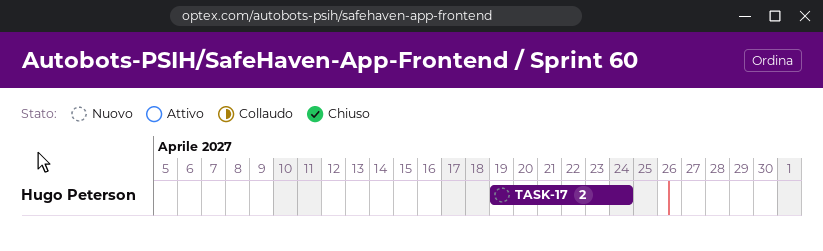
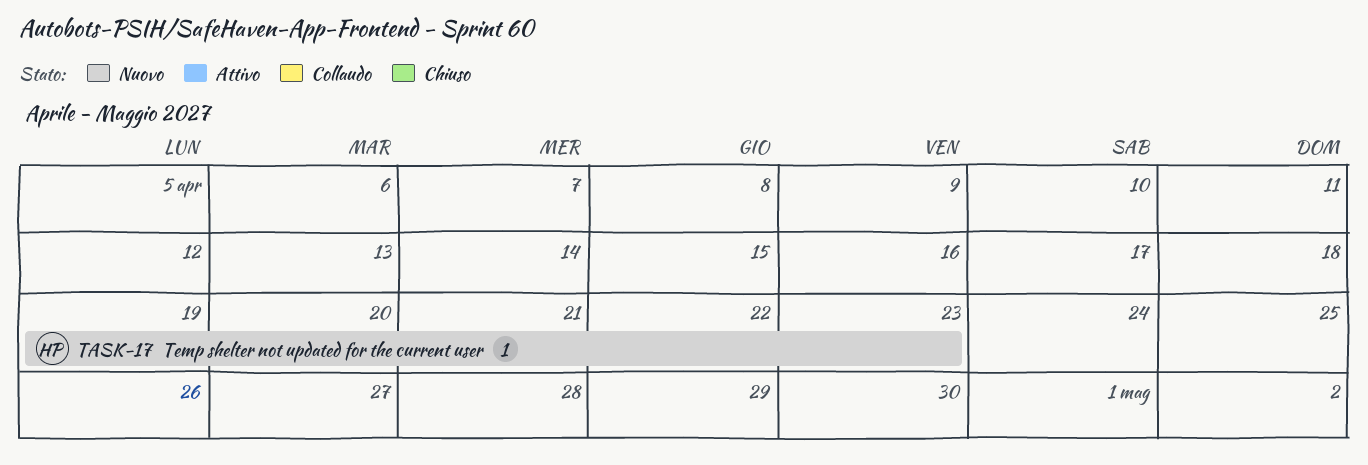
TASK-17, estimate: 2 -> 1
TASK-17, due: Apr 24 -> Apr 23

